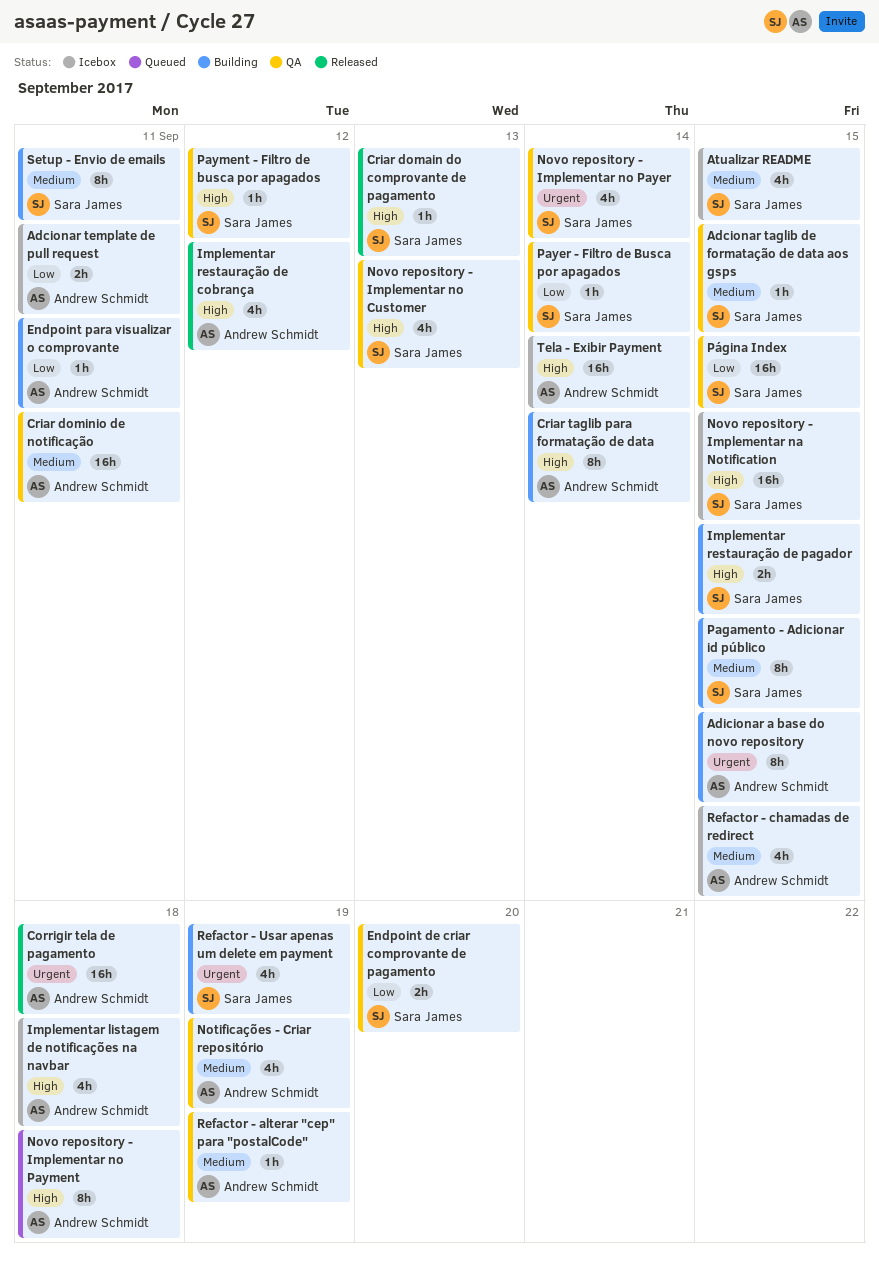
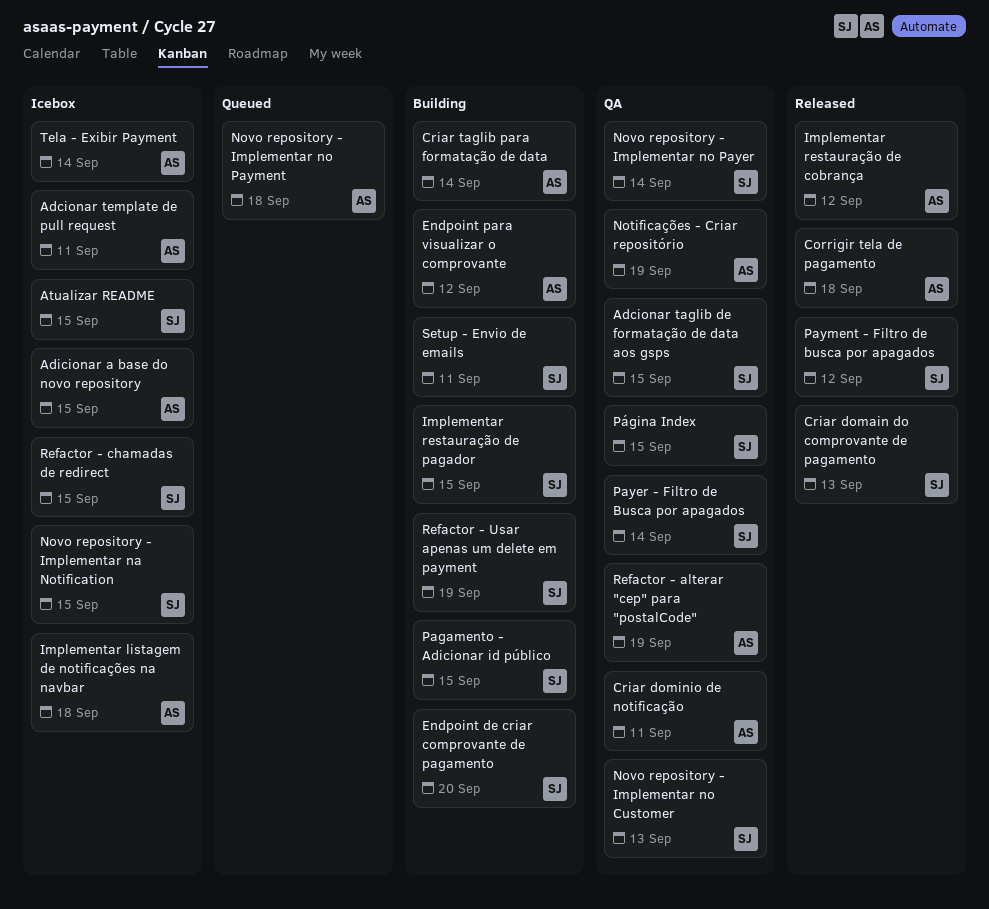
Adicionar a base do novo repository, status: Building -> Icebox
Endpoint de criar comprovante de pagamento, status: QA -> Building
Endpoint para visualizar o comprovante, due: Sep 11 -> Sep 12
Payment - Filtro de busca por apagados, status: QA -> Released
Refactor - chamadas de redirect, owner: Andrew Schmidt -> Sara James

